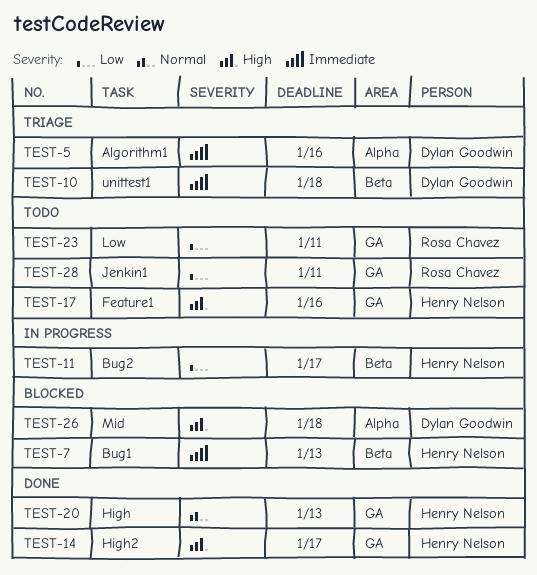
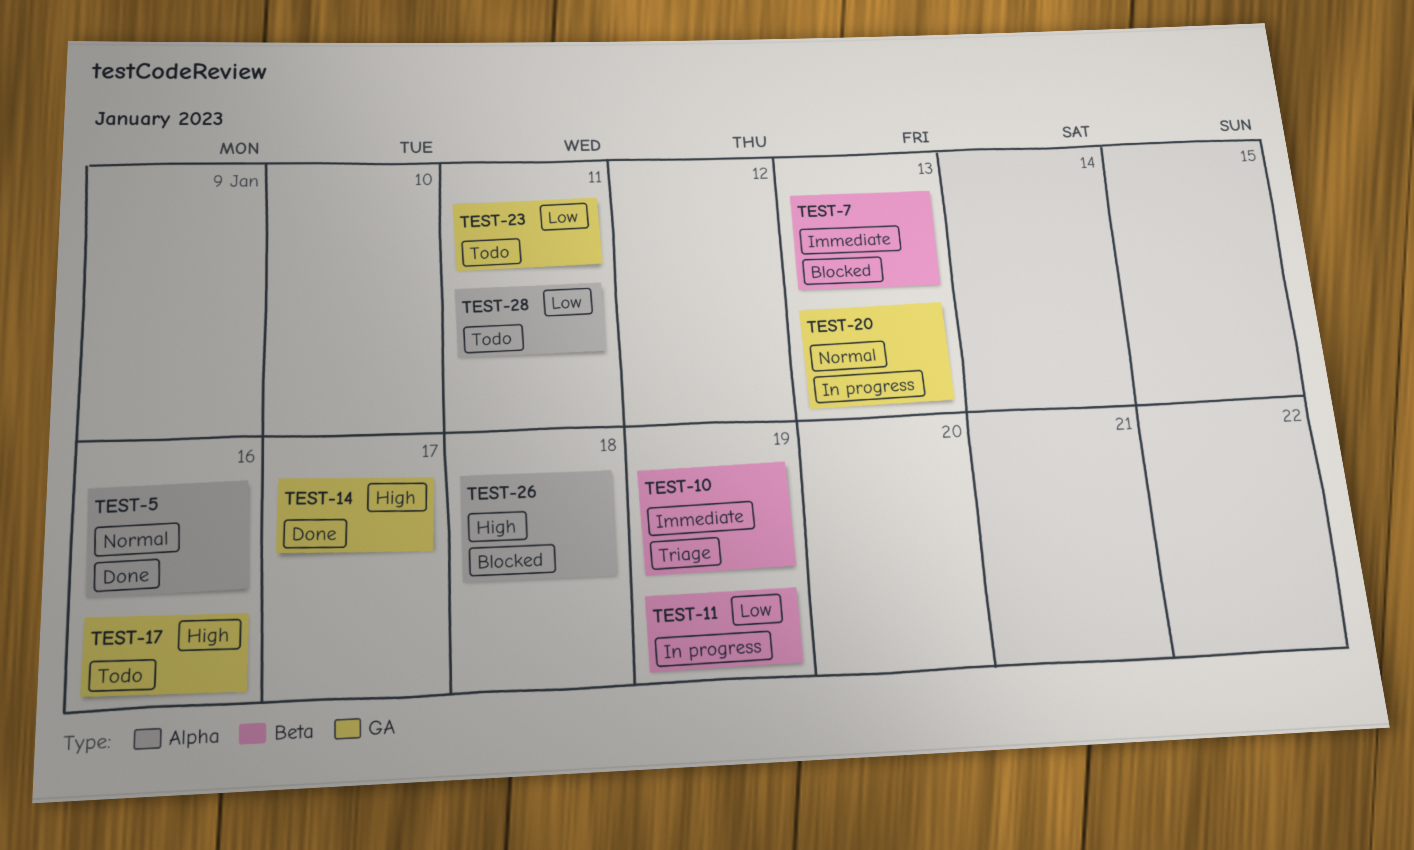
TEST-5, status: Triage -> Done
TEST-5, priority: Immediate -> Normal
TEST-10, due: Jan 18 -> Jan 19
TEST-11, due: Jan 17 -> Jan 19
TEST-20, status: Done -> In progress
TEST-28, label: GA -> Alpha

